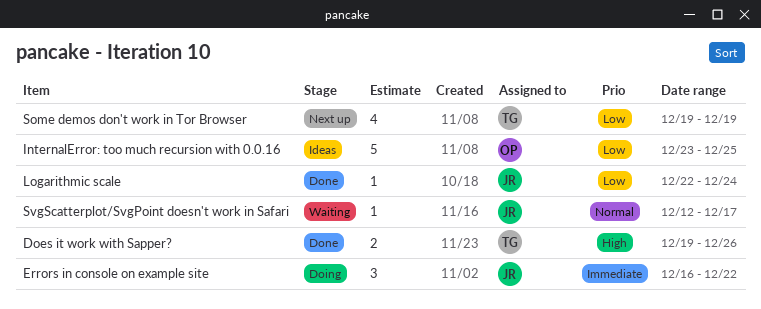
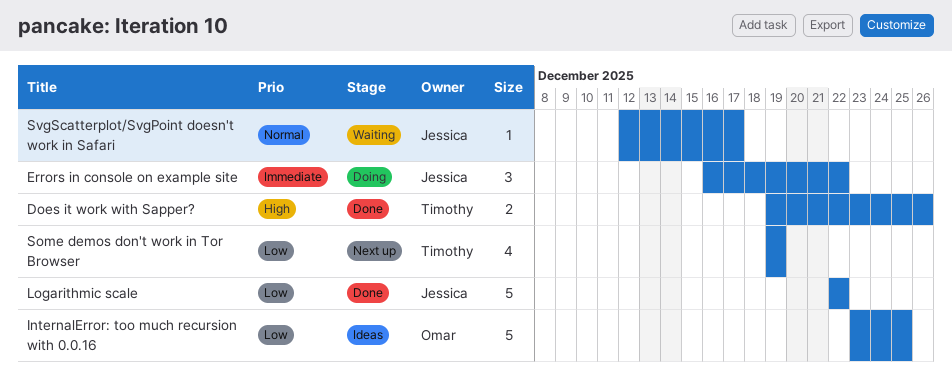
Logarithmic scale, estimate: 1 -> 5
Logarithmic scale, due: Dec 24 -> Dec 22

